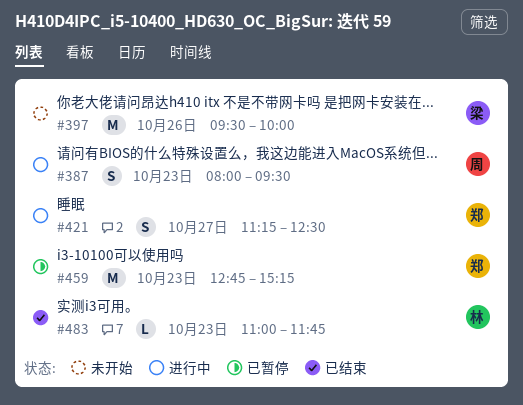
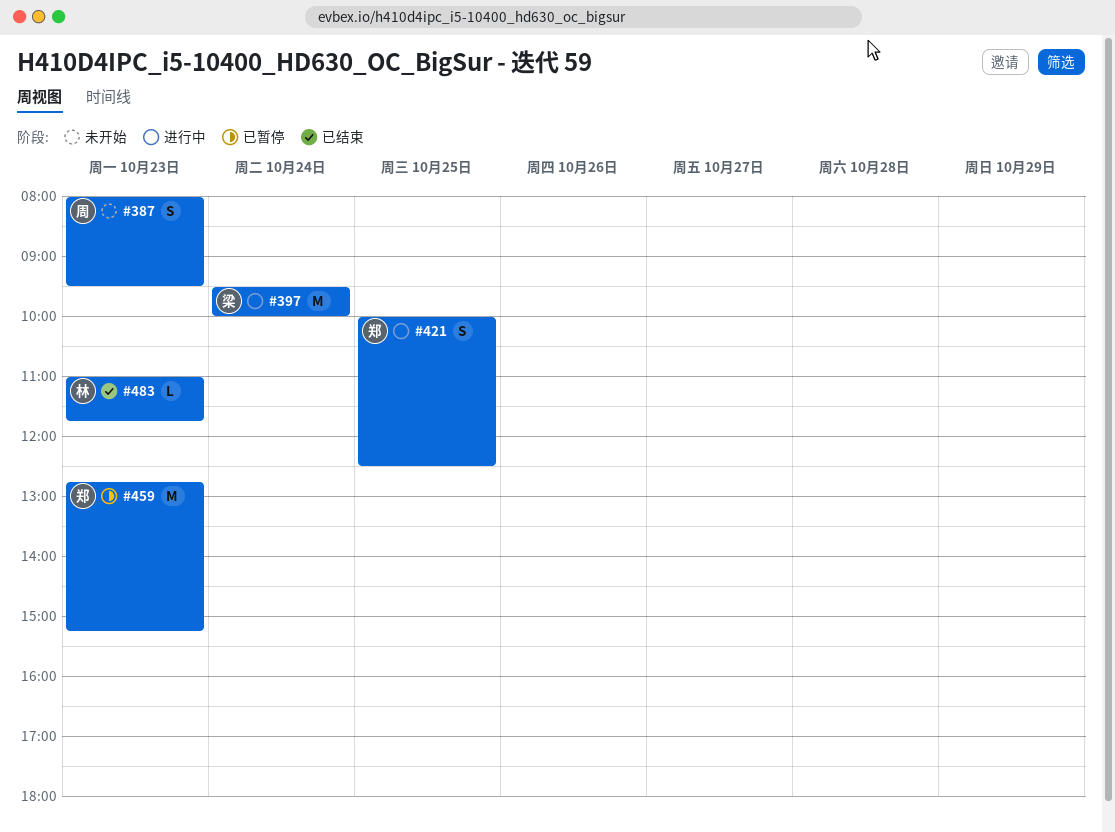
#387, status: 进行中 -> 未开始
#397, status: 未开始 -> 进行中
#397, day: Oct 26 -> Oct 24
#421, day: Oct 27 -> Oct 25
#421, begins: 11:15 -> 10:00

